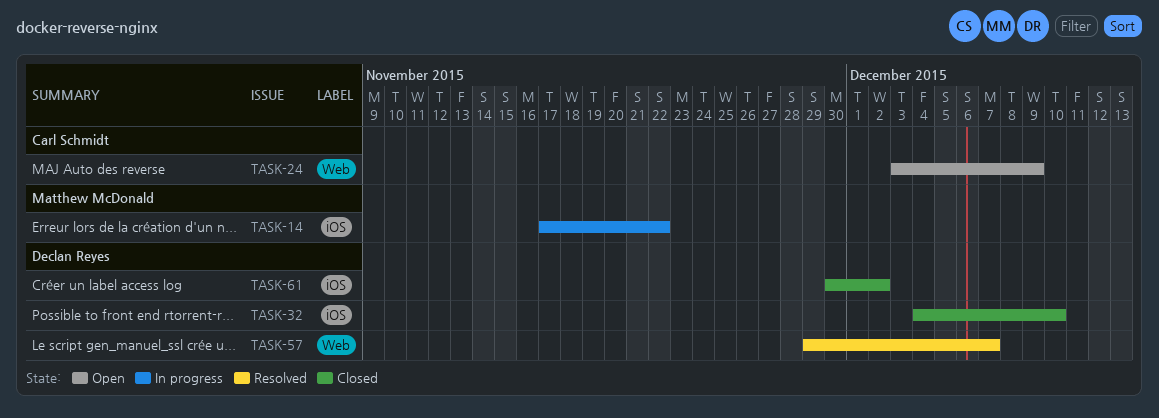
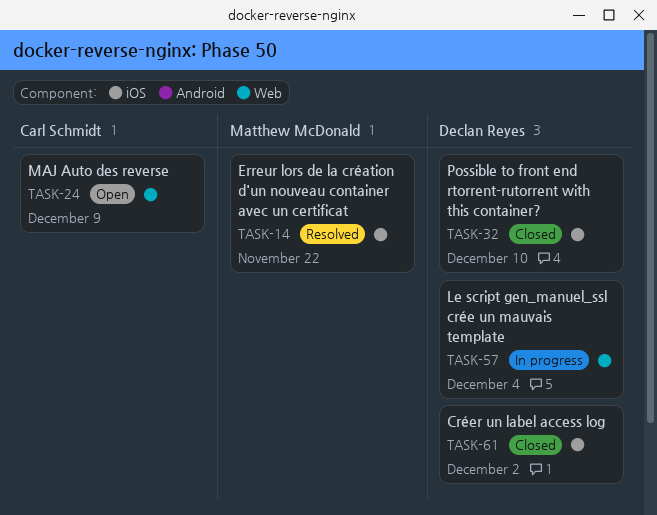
TASK-14, status: In progress -> Resolved
TASK-57, status: Resolved -> In progress
TASK-57, due: Dec 7 -> Dec 4

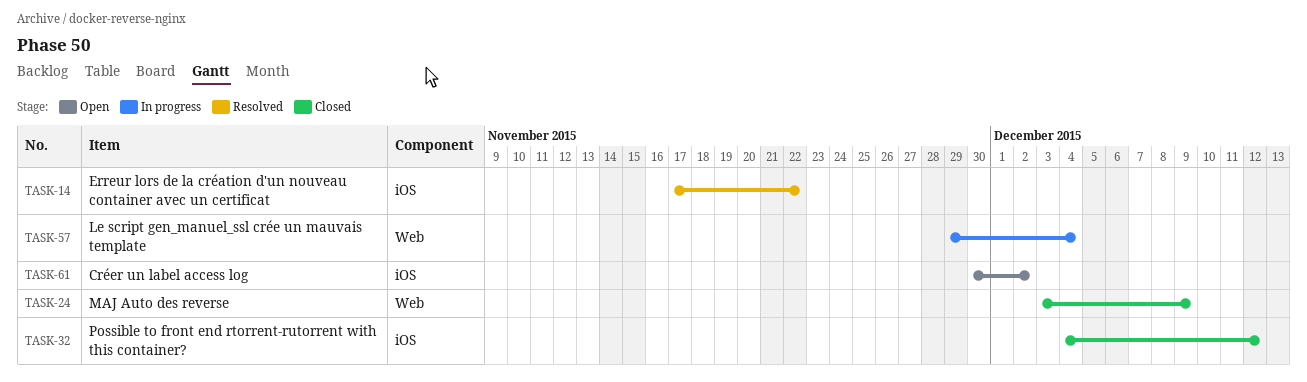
TASK-24, status: Open -> Closed
TASK-32, due: Dec 10 -> Dec 12
TASK-61, status: Closed -> Open

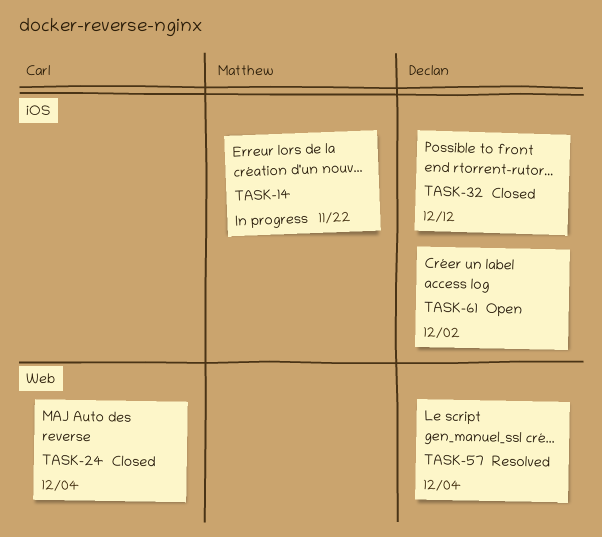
TASK-14, status: Resolved -> In progress
TASK-24, due: Dec 9 -> Dec 4
TASK-57, status: In progress -> Resolved

